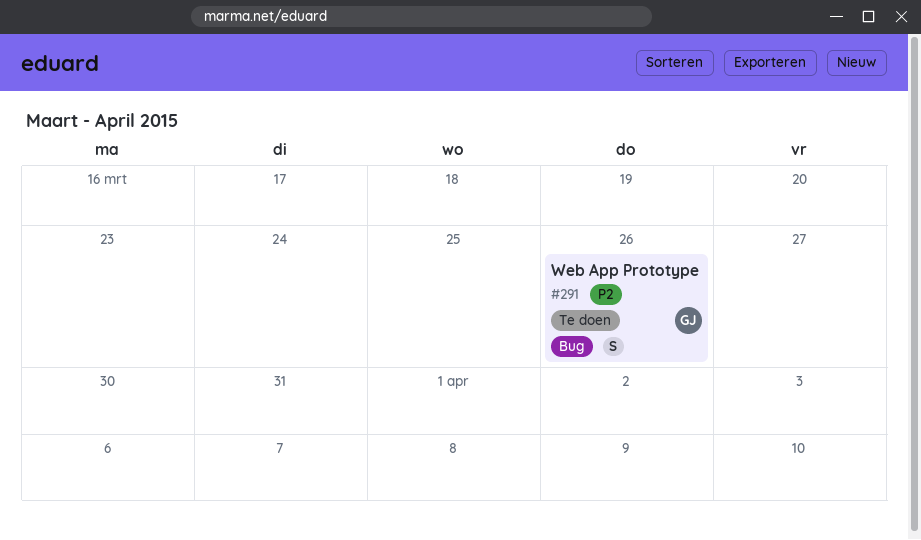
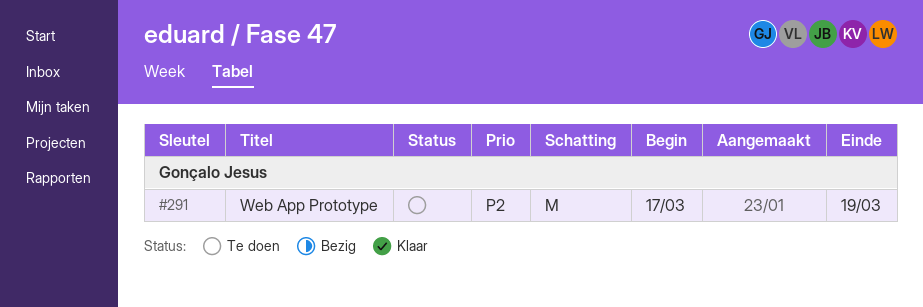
#291, estimate: S -> M
#291, due: Mar 26 -> Mar 19

